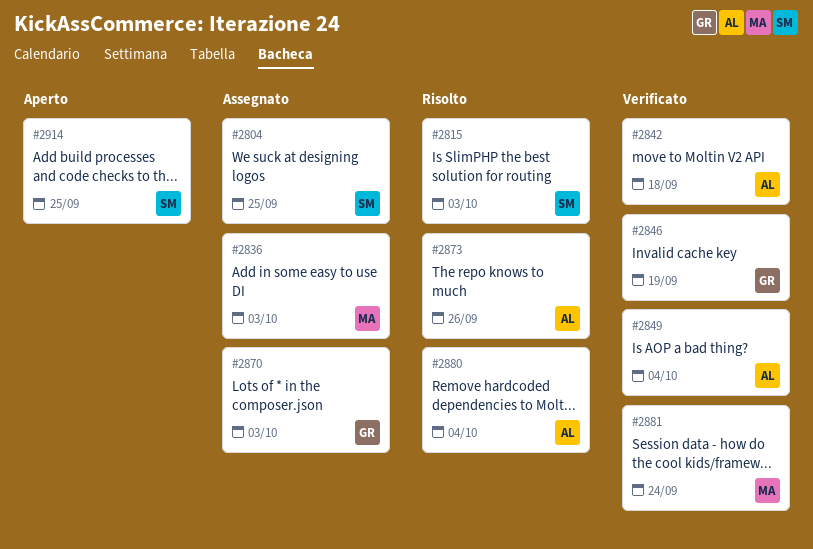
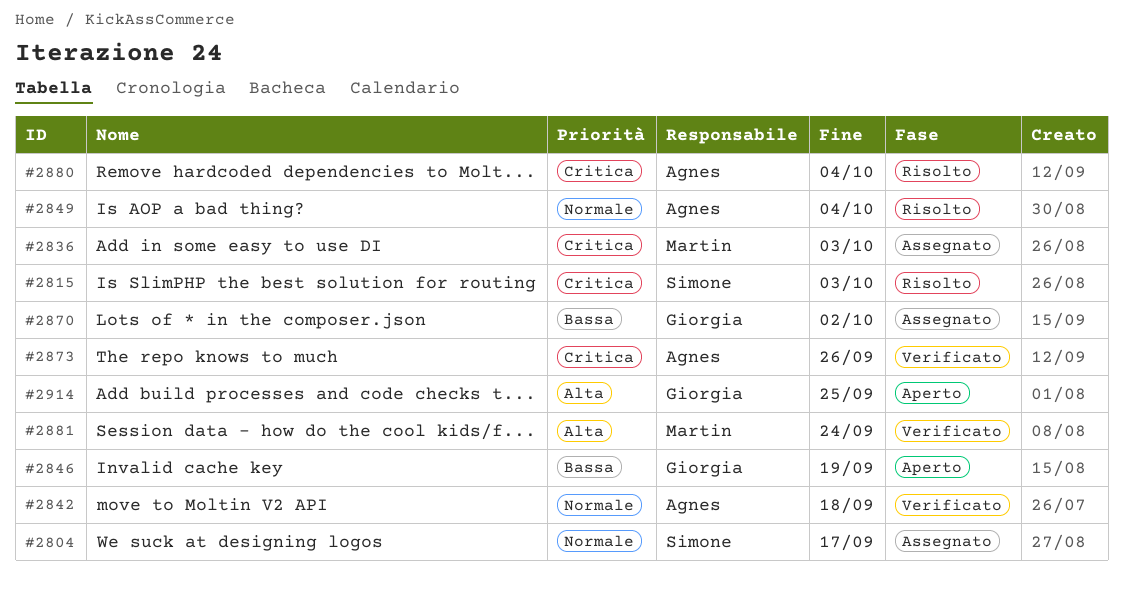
#2804, due: Sep 25 -> Sep 17
#2846, status: Verificato -> Aperto
#2849, status: Verificato -> Risolto
#2870, due: Oct 3 -> Oct 2
#2873, status: Risolto -> Verificato
#2914, owner: Simone -> Giorgia

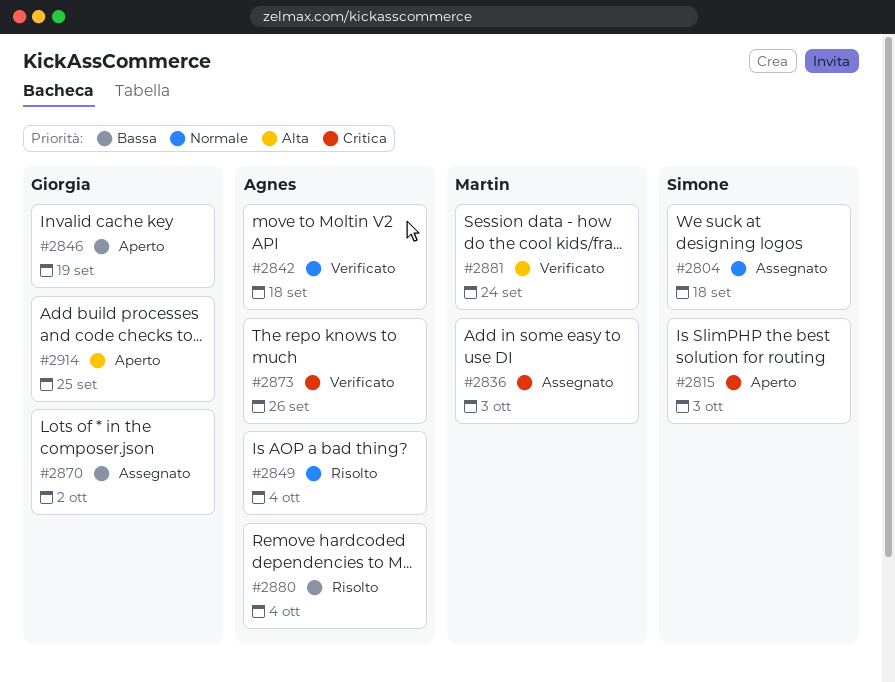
#2804, due: Sep 17 -> Sep 18
#2815, status: Risolto -> Aperto
#2880, priority: Critica -> Bassa

